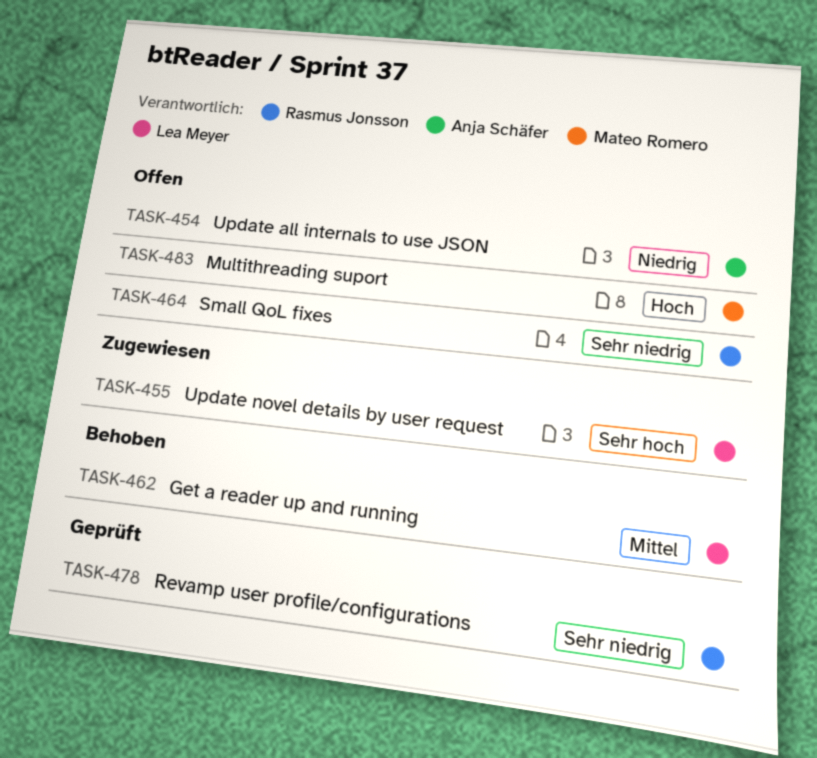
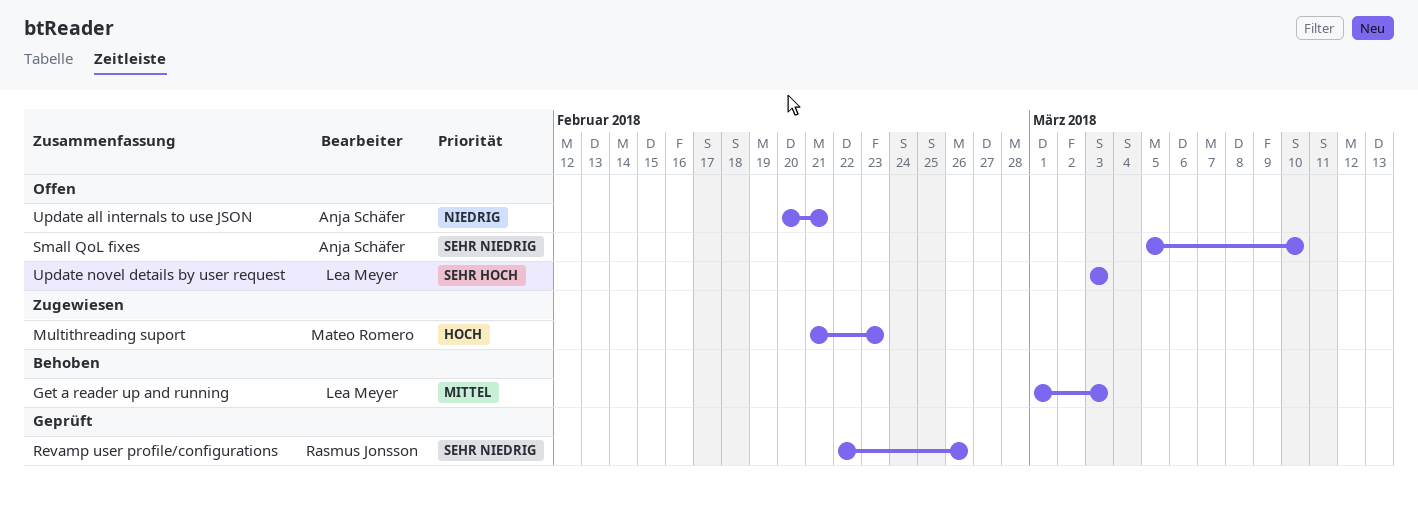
Multithreading suport, status: Offen -> Zugewiesen
Small QoL fixes, owner: Rasmus Jonsson -> Anja Schäfer
Update novel details by user request, status: Zugewiesen -> Offen

